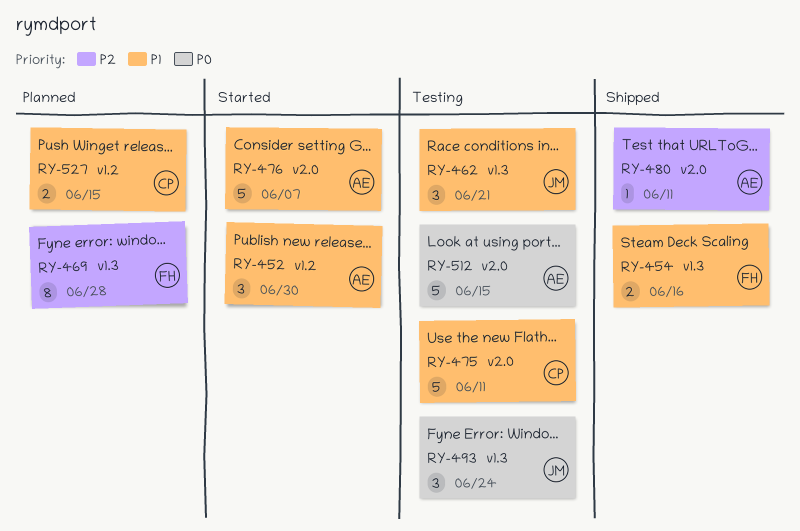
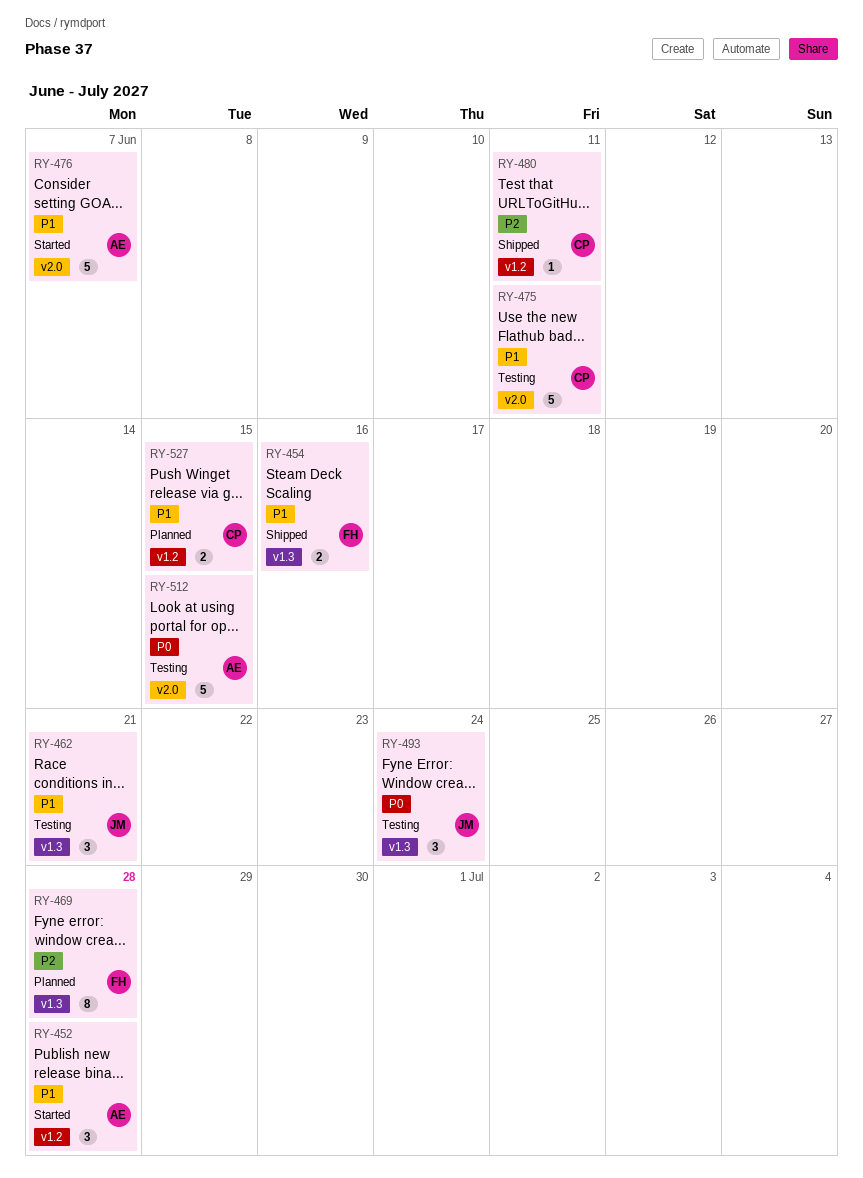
RY-452, due: Jun 30 -> Jun 28
RY-480, owner: AE -> CP
RY-480, label: v2.0 -> v1.2

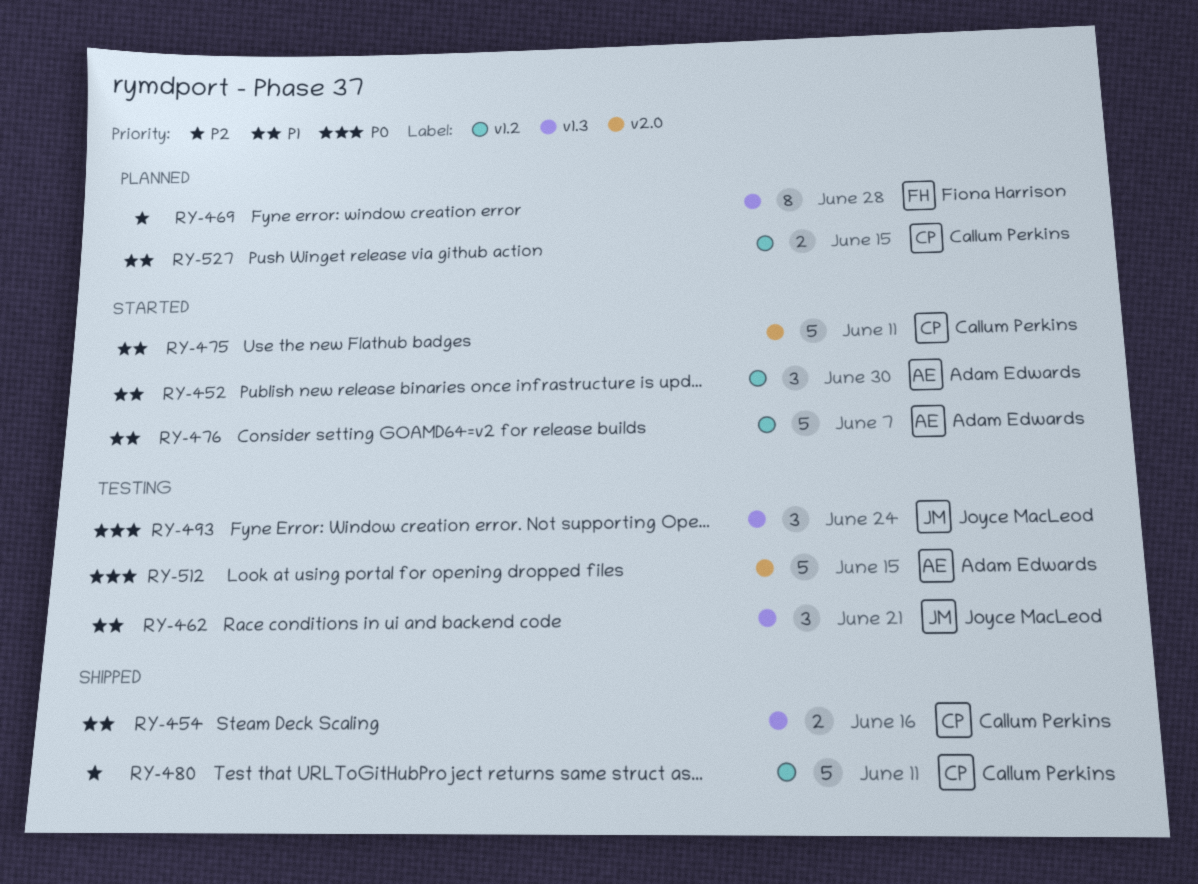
RY-452, due: Jun 28 -> Jun 30
RY-454, owner: Fiona Harrison -> Callum Perkins
RY-475, status: Testing -> Started
RY-476, label: v2.0 -> v1.2
RY-480, estimate: 1 -> 5

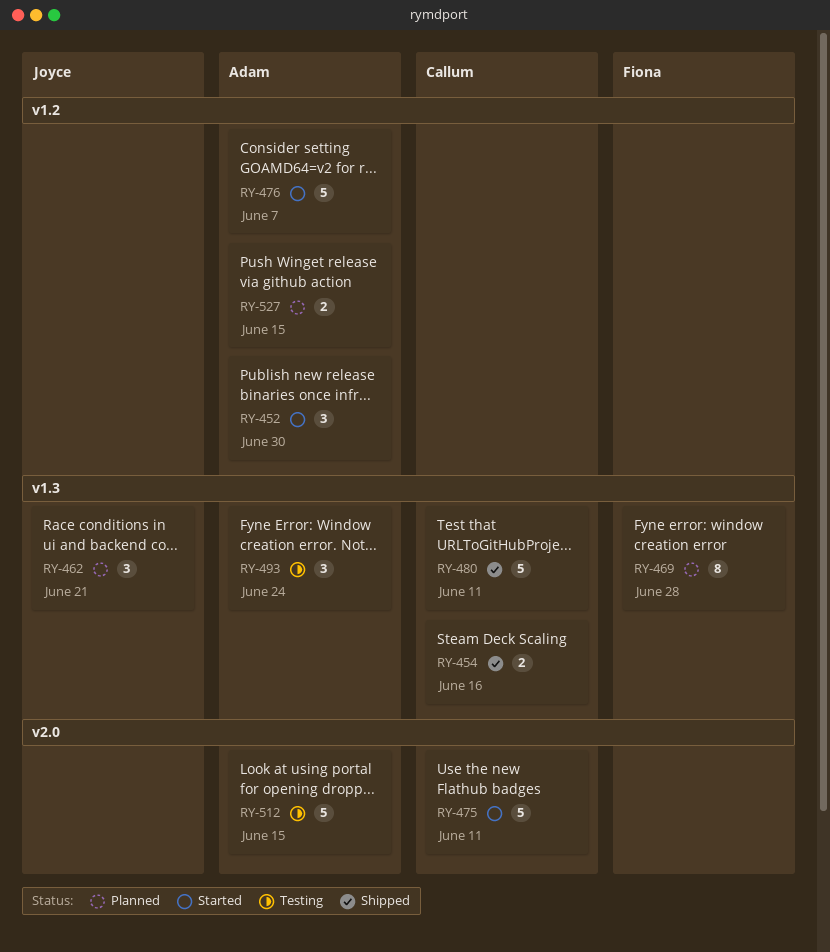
RY-462, status: Testing -> Planned
RY-480, label: v1.2 -> v1.3
RY-493, owner: Joyce MacLeod -> Adam Edwards
RY-527, owner: Callum Perkins -> Adam Edwards

